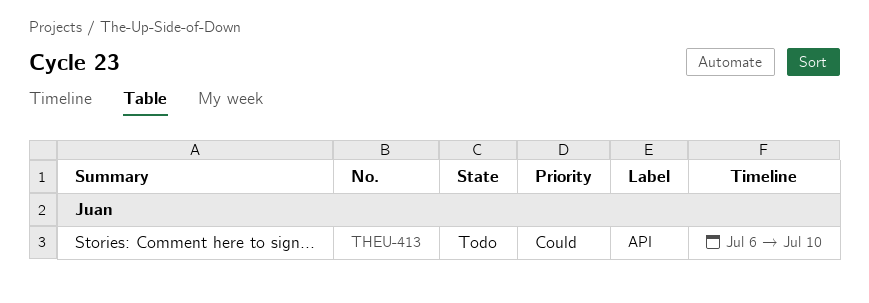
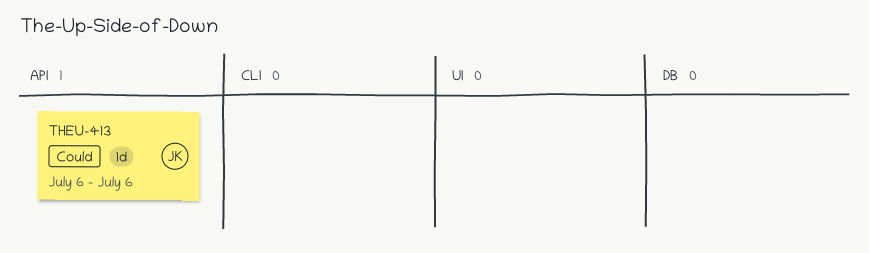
THEU-413, due: Jul 10 -> Jul 6

